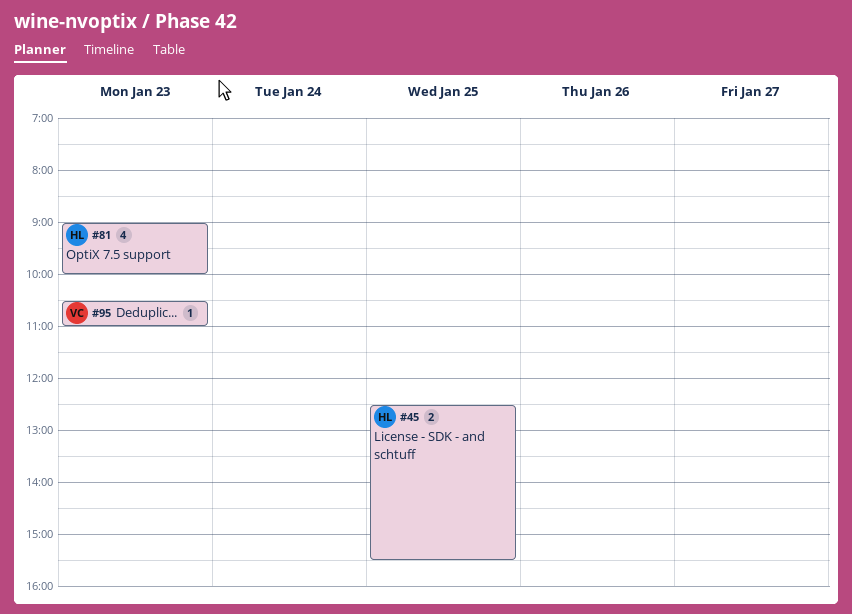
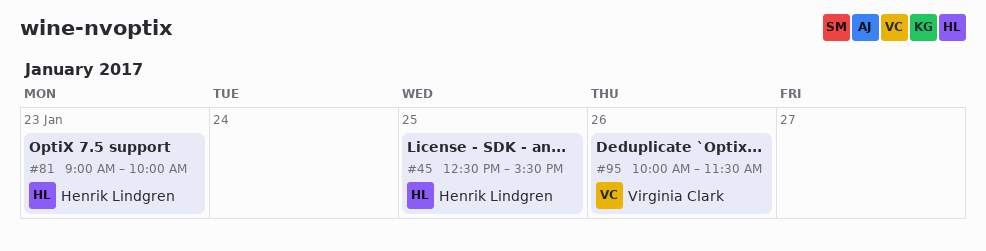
#95, day: Jan 23 -> Jan 26
#95, begins: 10:30 -> 10:00
#95, ends: 11:00 -> 11:30

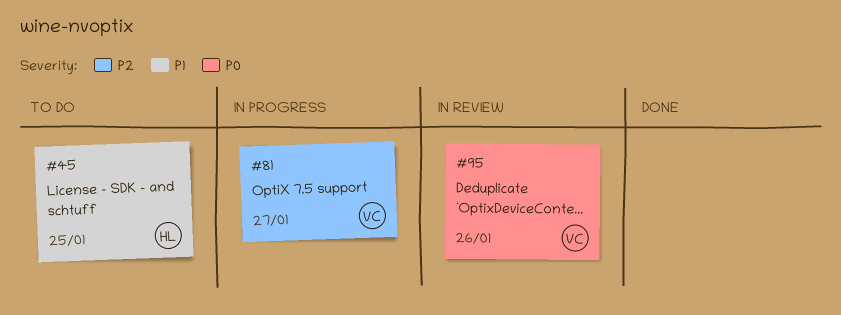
#81, owner: Henrik Lindgren -> Virginia Clark
#81, day: Jan 23 -> Jan 27

